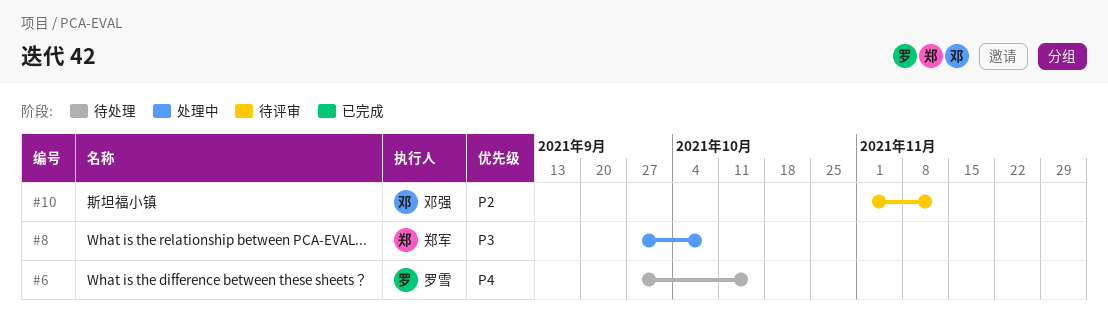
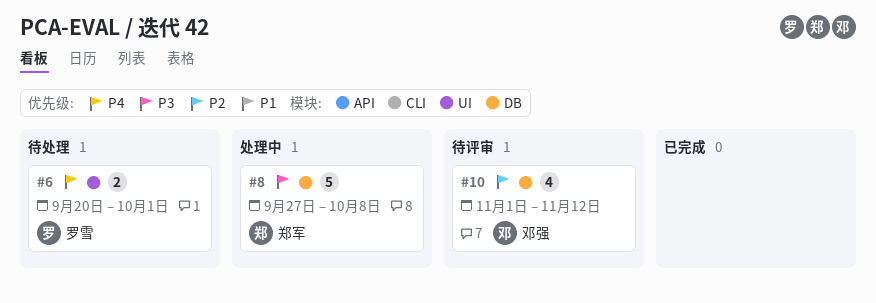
#6, start: Sep 27 -> Sep 20
#6, due: Oct 15 -> Oct 1

